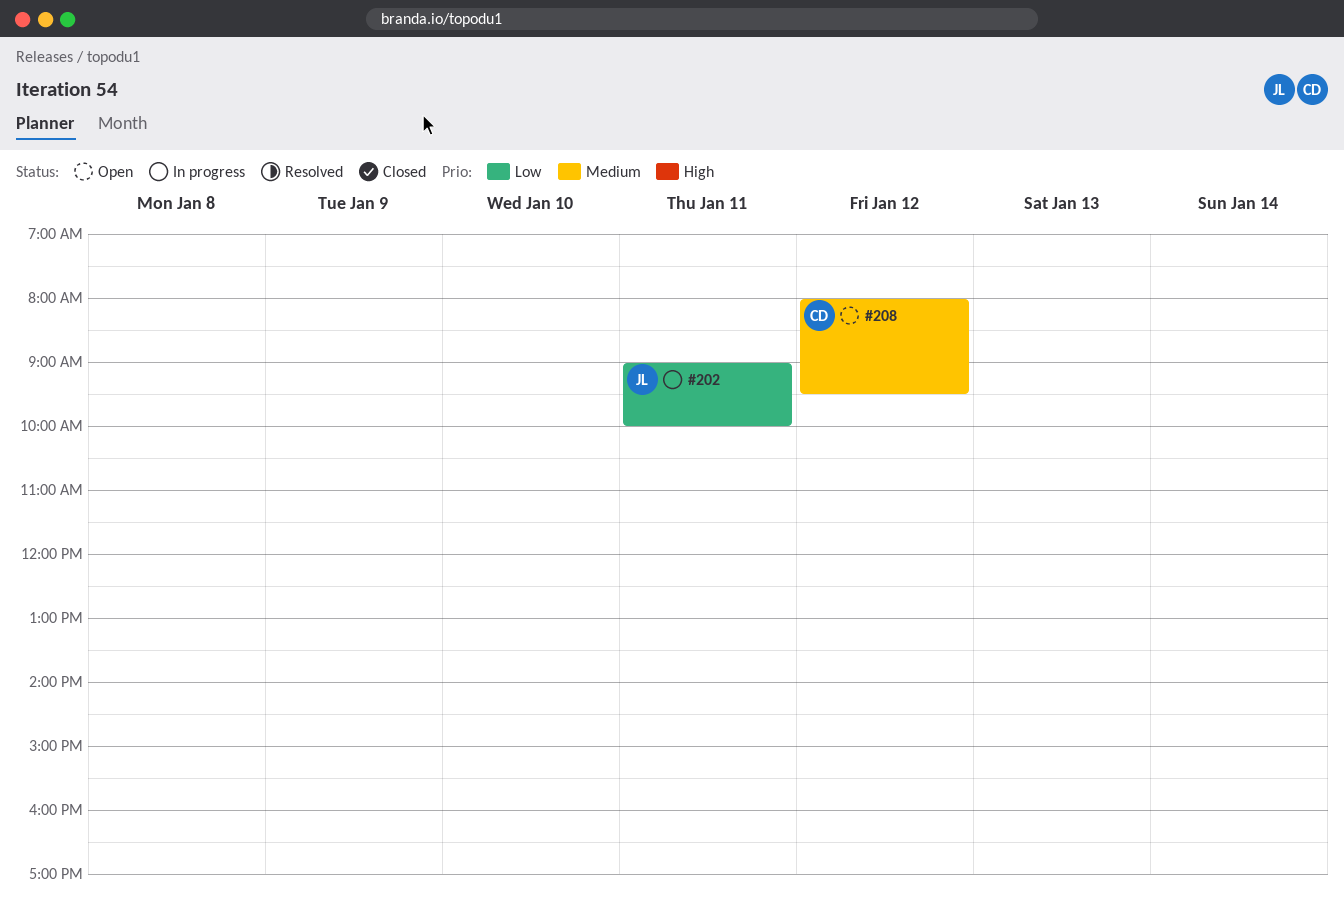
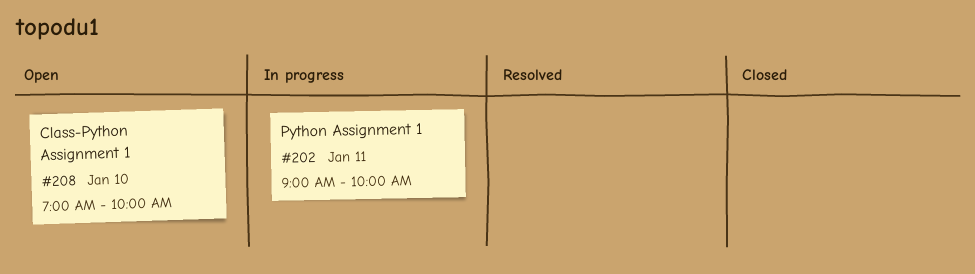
#208, day: Jan 12 -> Jan 10
#208, begins: 08:00 -> 07:00
#208, ends: 09:30 -> 10:00

